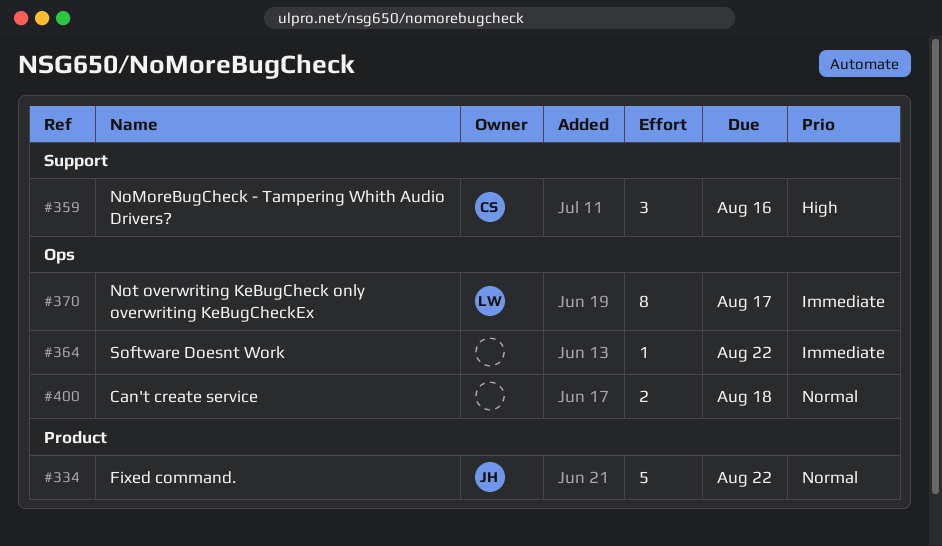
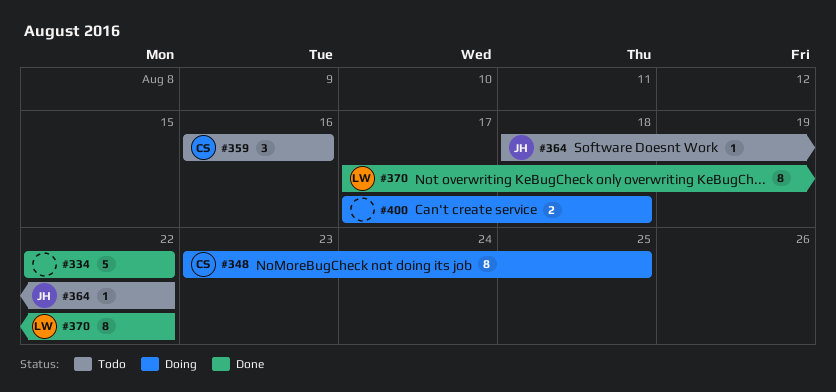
#334, owner: JH -> none
#348: none -> present
#364, owner: none -> JH
#370, due: Aug 17 -> Aug 22

